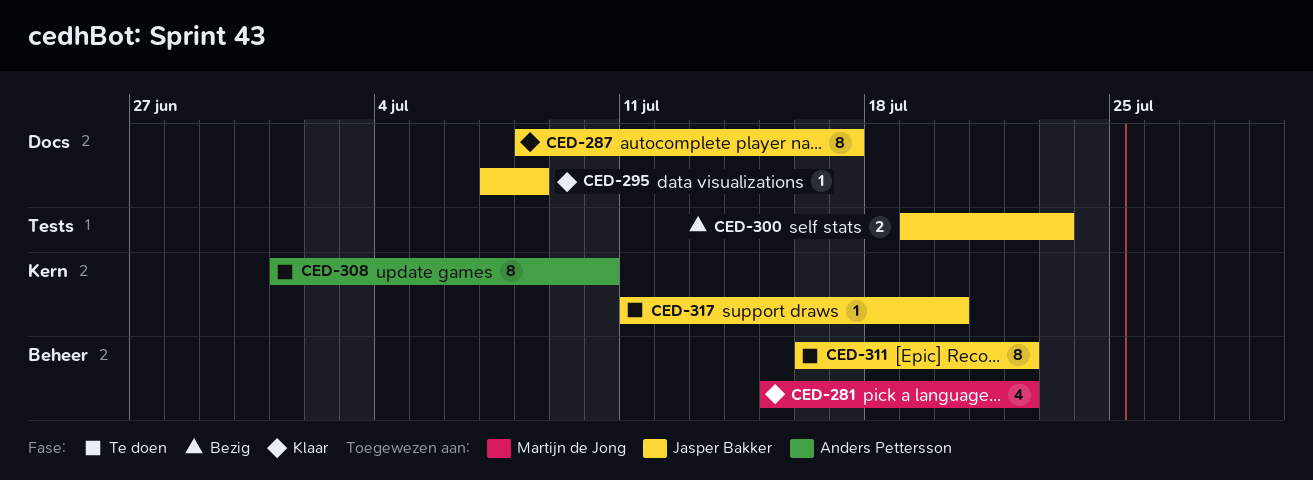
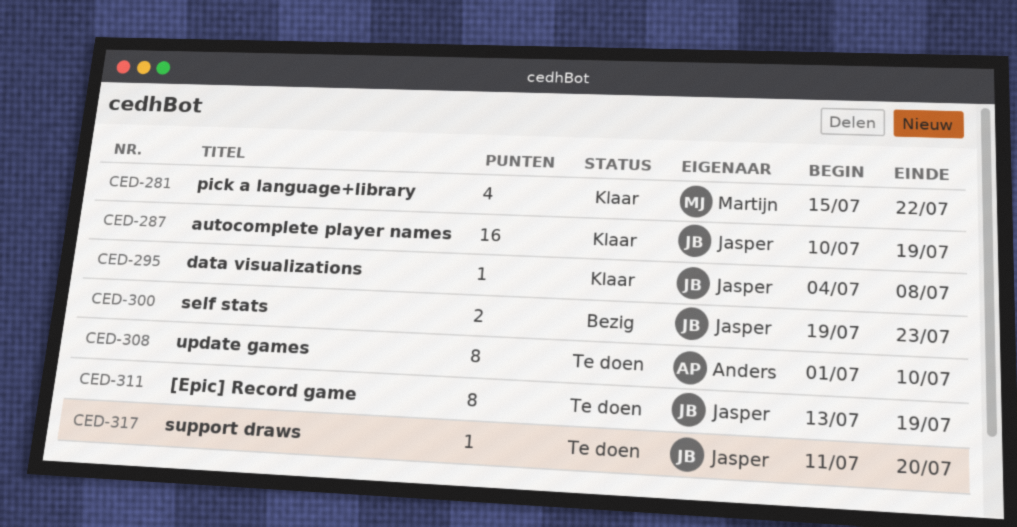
CED-287, estimate: 8 -> 16
CED-287, start: Jul 8 -> Jul 10
CED-287, due: Jul 17 -> Jul 19
CED-295, start: Jul 7 -> Jul 4
CED-311, start: Jul 16 -> Jul 13
CED-311, due: Jul 22 -> Jul 19

